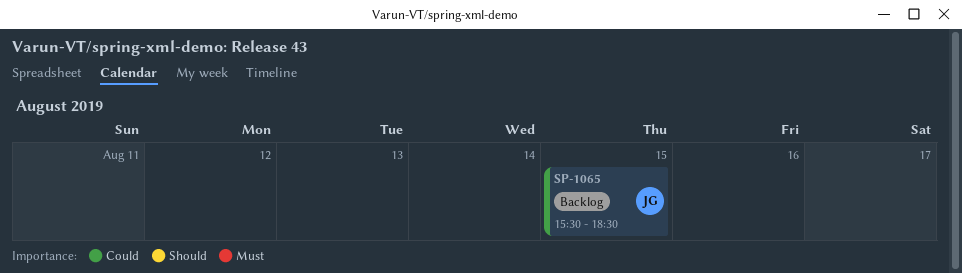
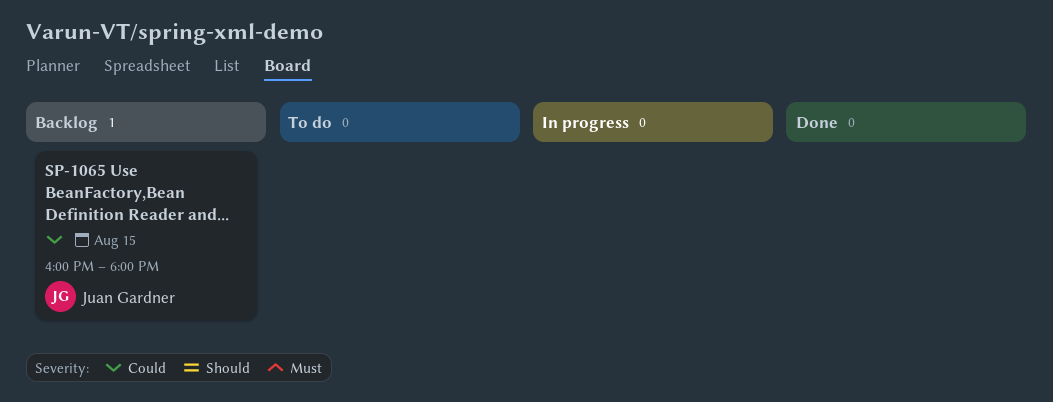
SP-1065, begins: 15:30 -> 16:00
SP-1065, ends: 18:30 -> 18:00

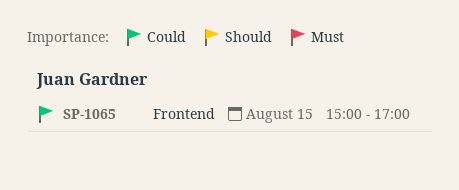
SP-1065, begins: 16:00 -> 15:00
SP-1065, ends: 18:00 -> 17:00

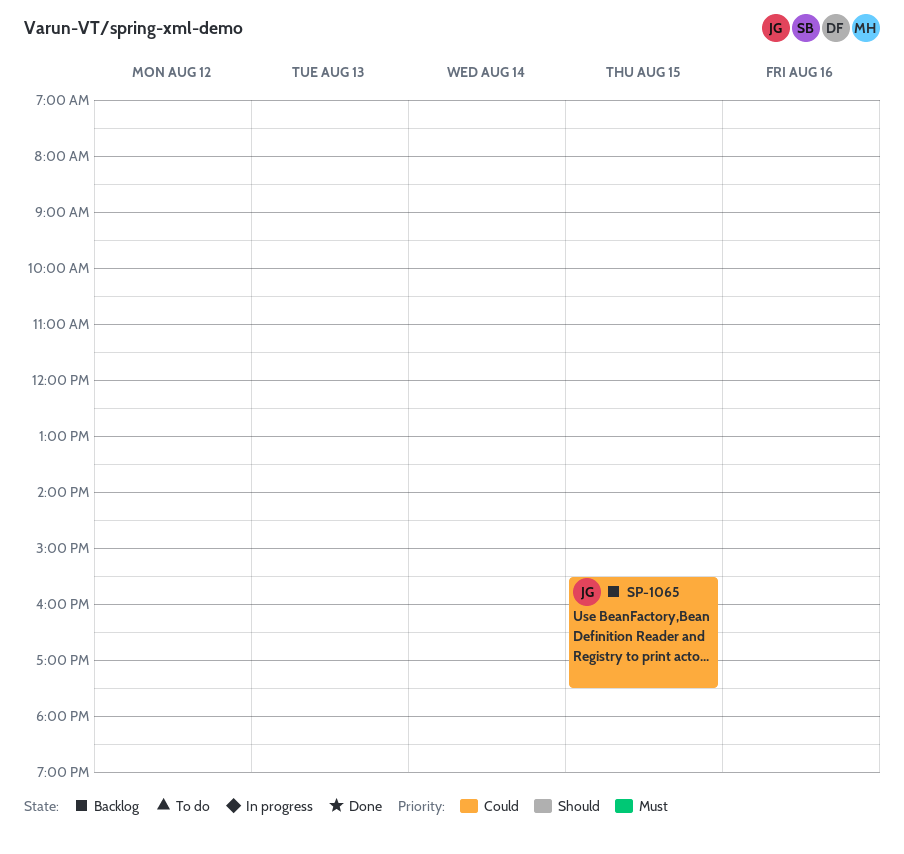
SP-1065, begins: 15:00 -> 15:30
SP-1065, ends: 17:00 -> 17:30

